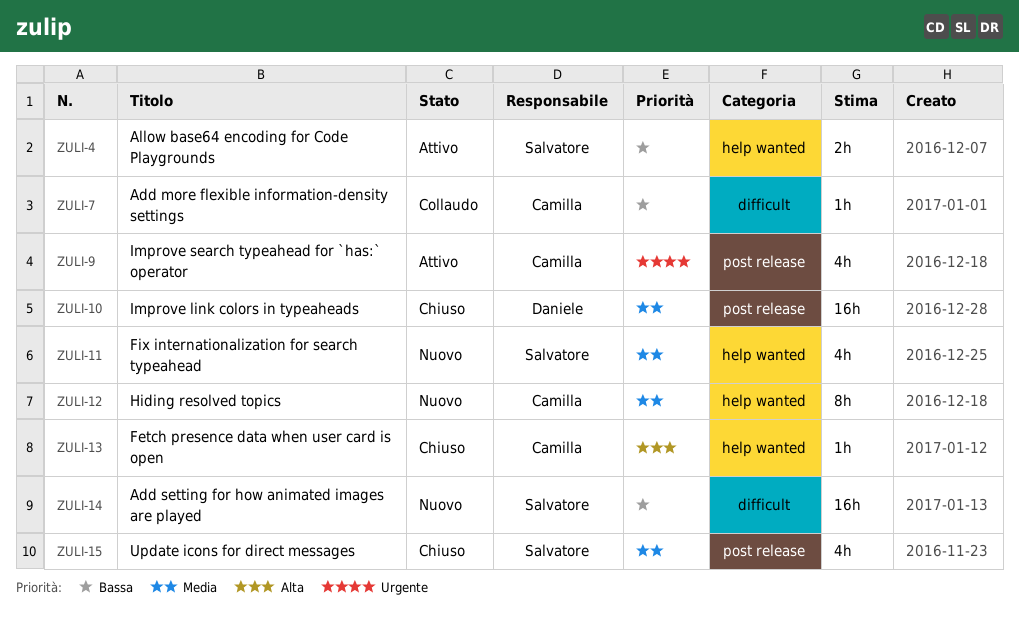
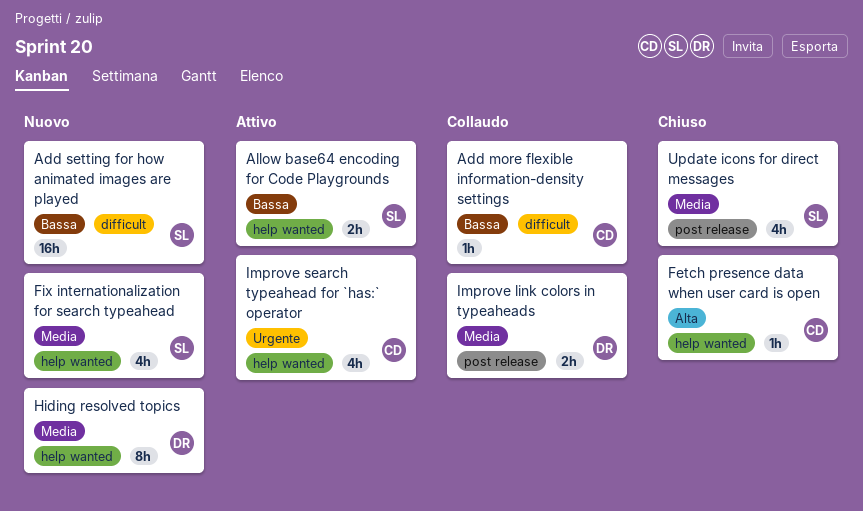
Hiding resolved topics, owner: Camilla -> Daniele
Improve link colors in typeaheads, status: Chiuso -> Collaudo
Improve link colors in typeaheads, estimate: 16h -> 2h
Improve search typeahead for `has:` operator, label: post release -> help wanted

